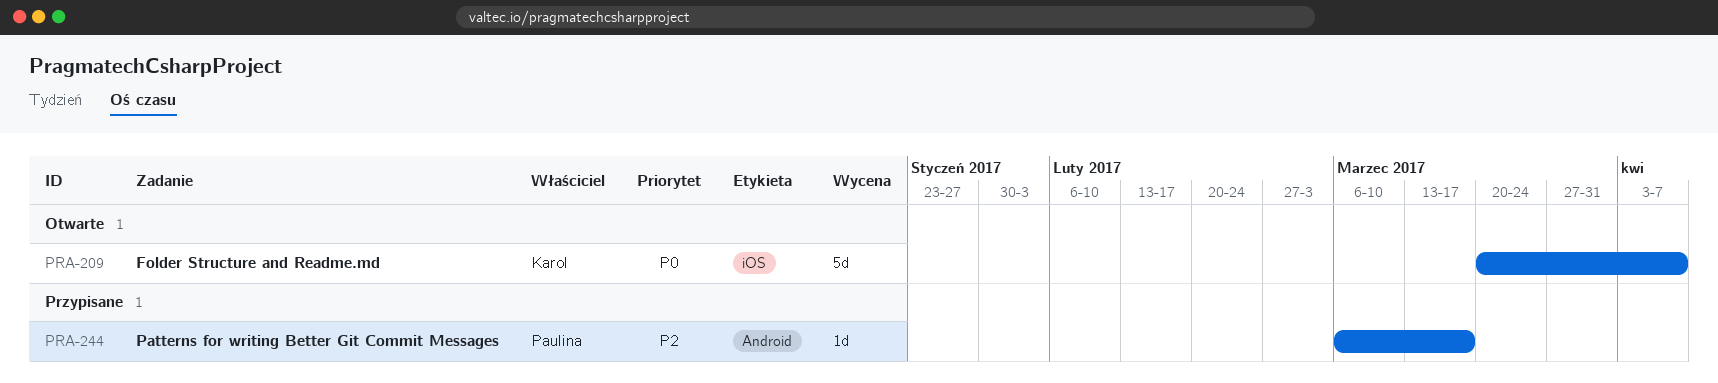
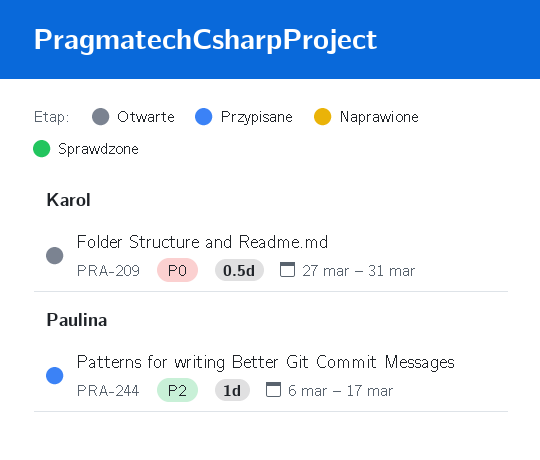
PRA-209, estimate: 5d -> 0.5d
PRA-209, start: Mar 20 -> Mar 27
PRA-209, due: Apr 7 -> Mar 31

